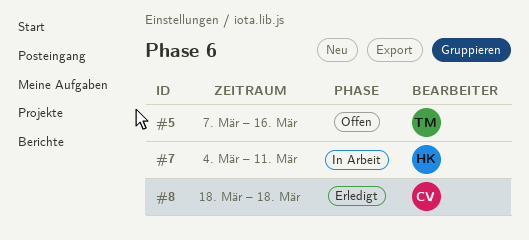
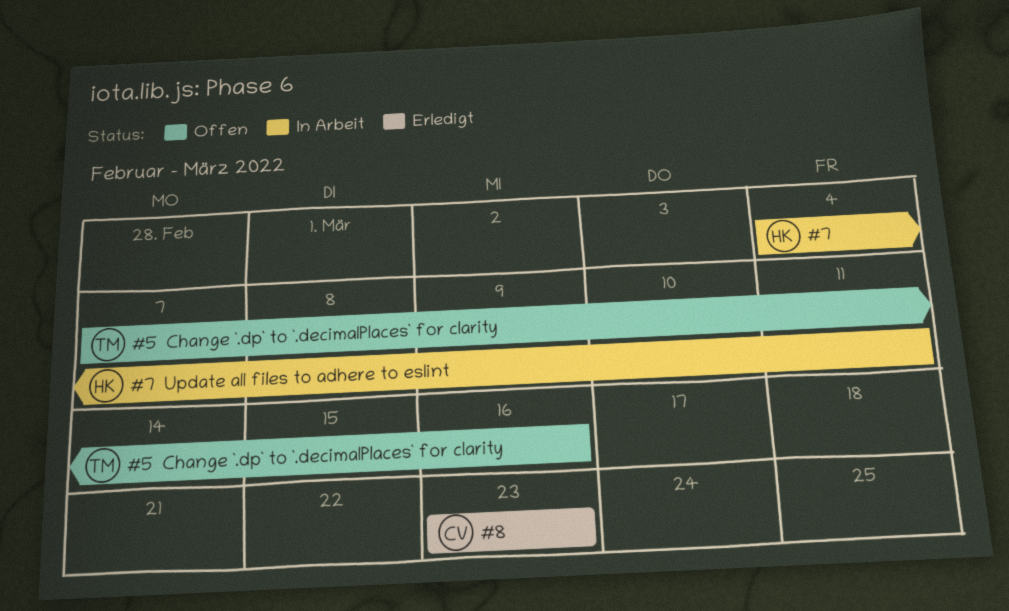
#8, start: Mar 18 -> Mar 23
#8, due: Mar 18 -> Mar 23

